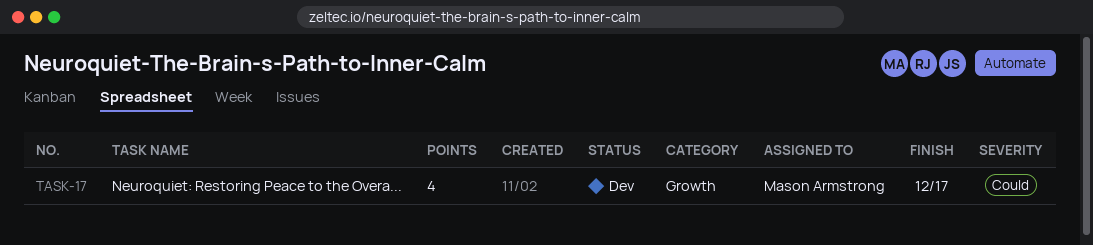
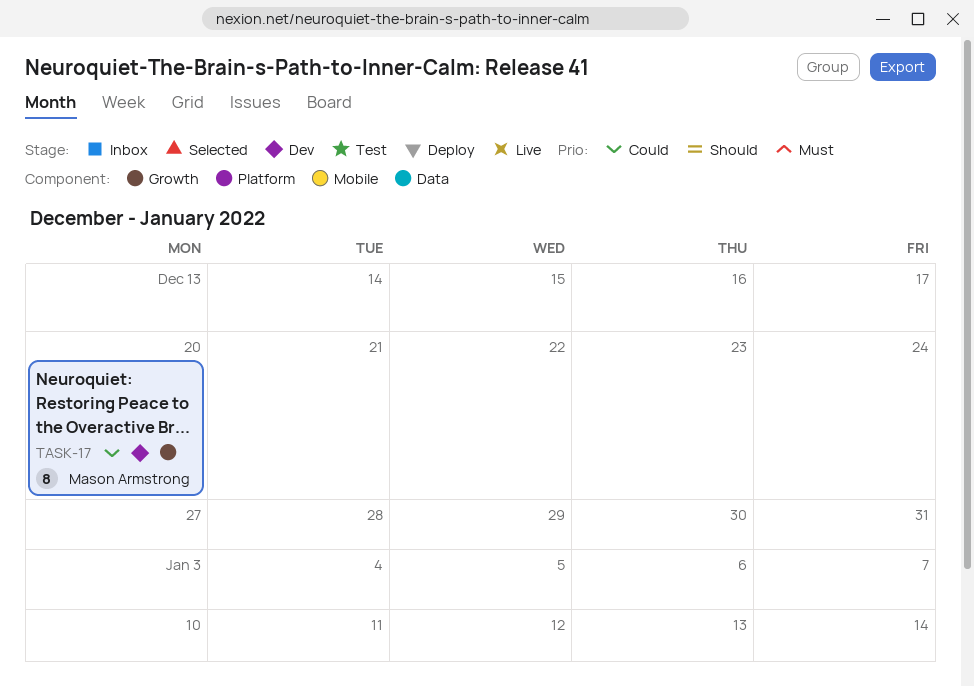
TASK-17, estimate: 4 -> 8
TASK-17, due: Dec 17 -> Dec 20

